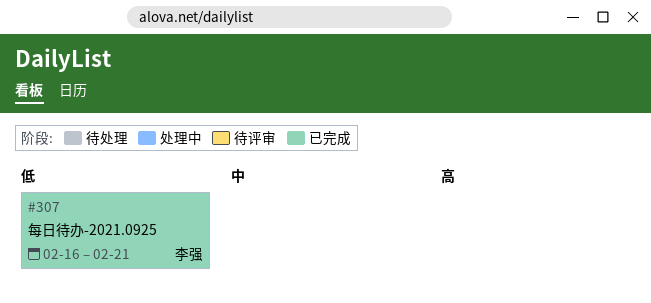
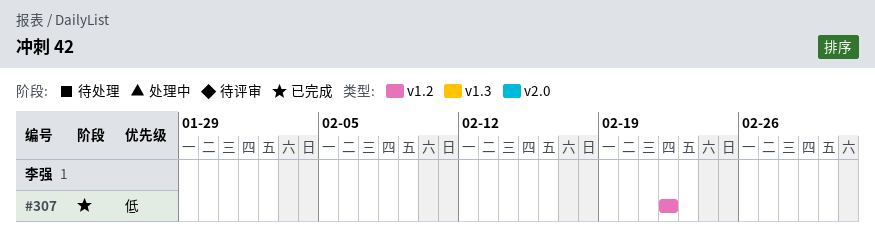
#307, start: Feb 16 -> Feb 22
#307, due: Feb 21 -> Feb 22

